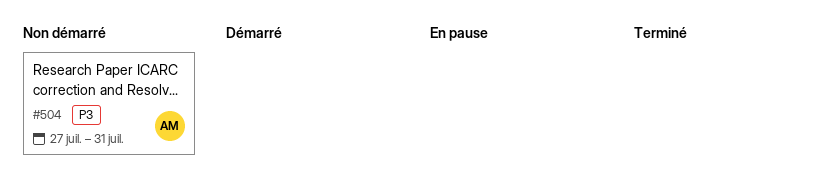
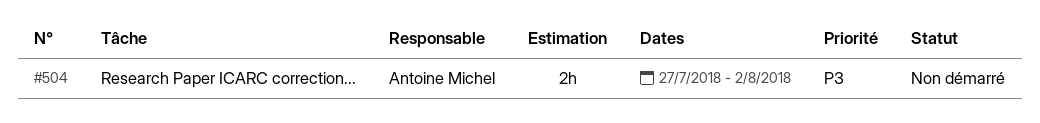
#504, due: Jul 31 -> Aug 2

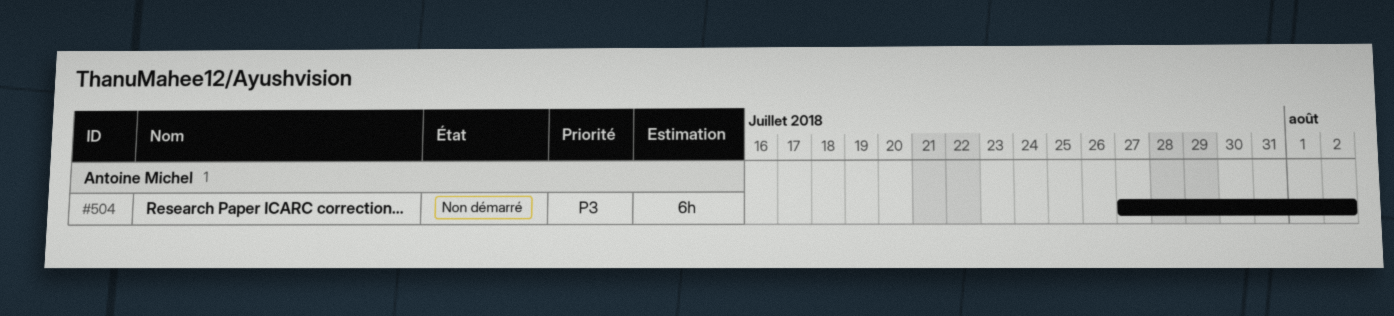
#504, estimate: 2h -> 6h

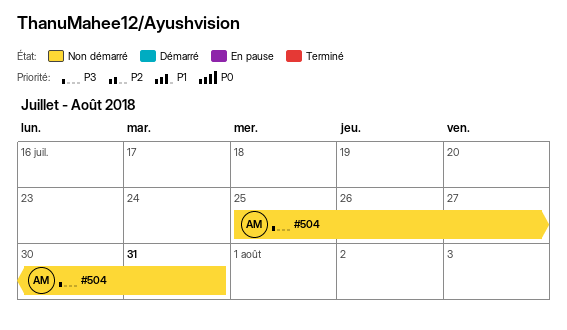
#504, start: Jul 27 -> Jul 25
#504, due: Aug 2 -> Jul 31

